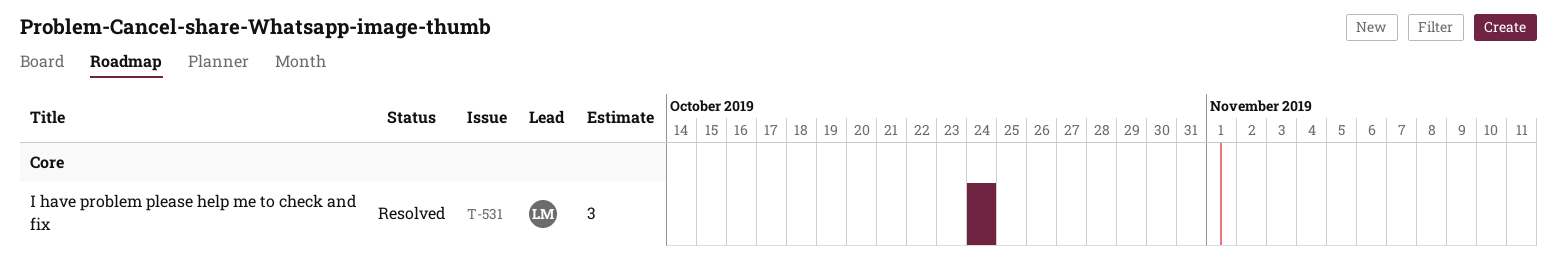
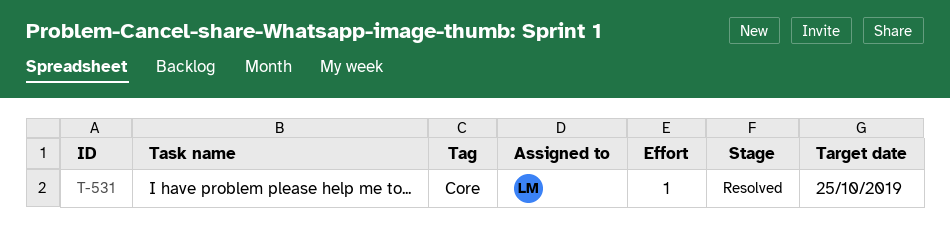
T-531, estimate: 3 -> 1
T-531, due: Oct 24 -> Oct 25

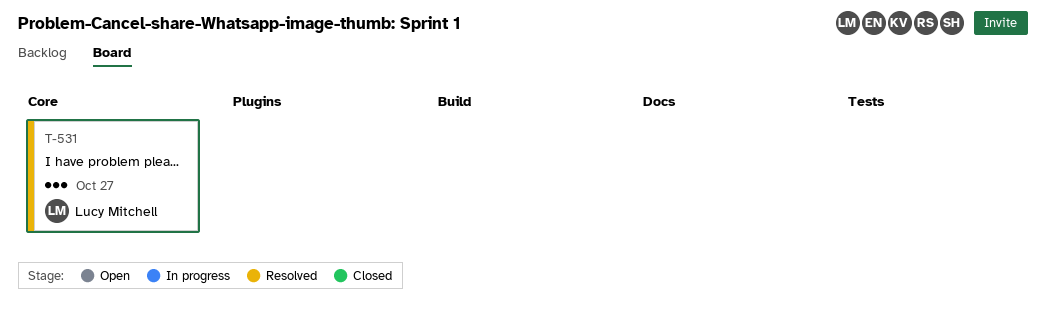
T-531, estimate: 1 -> 3
T-531, due: Oct 25 -> Oct 27

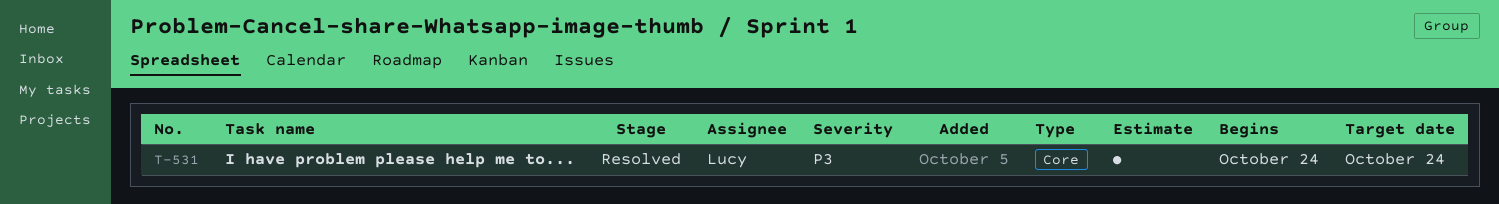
T-531, estimate: 3 -> 1
T-531, due: Oct 27 -> Oct 24

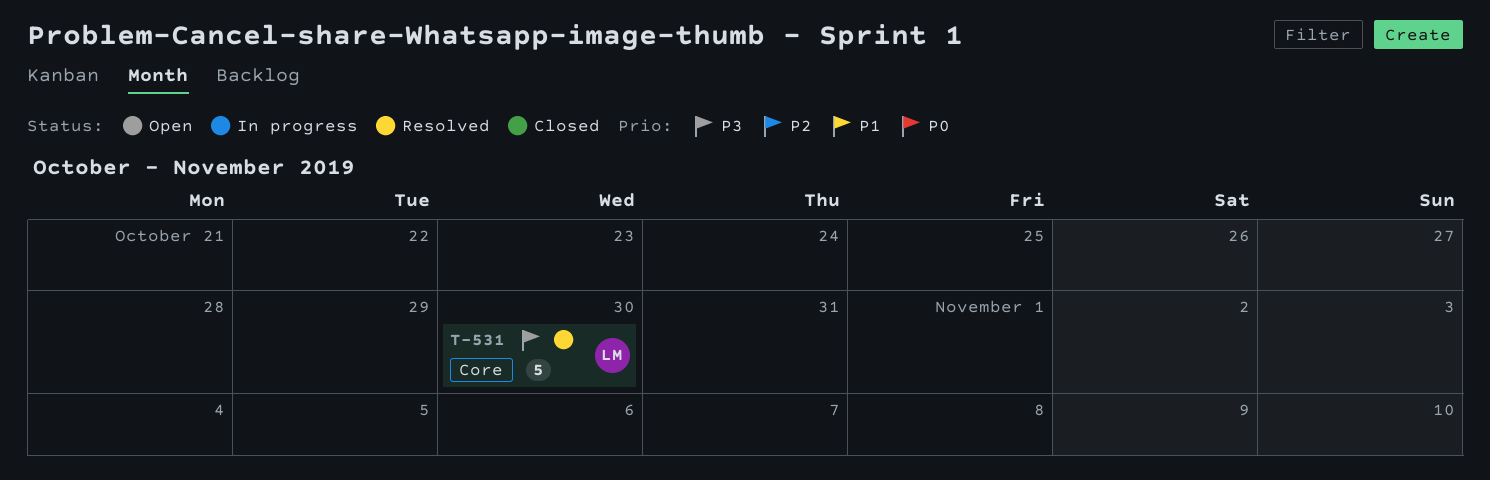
T-531, estimate: 1 -> 5
T-531, due: Oct 24 -> Oct 30

